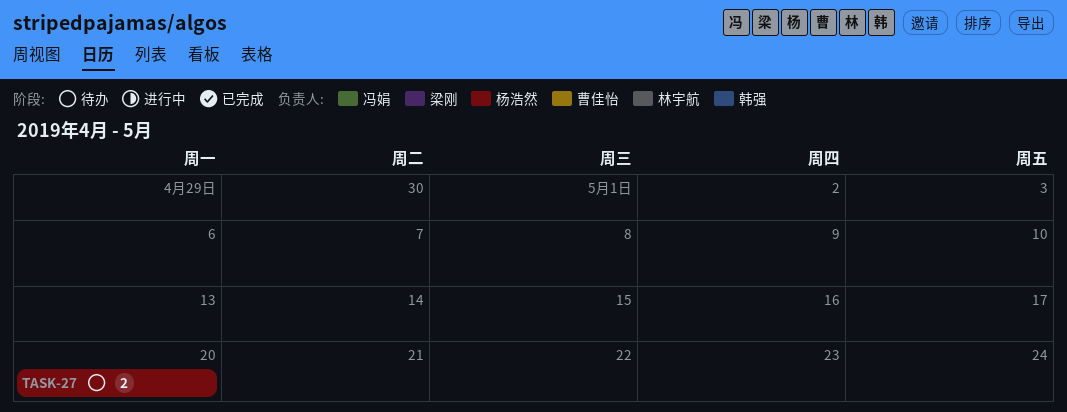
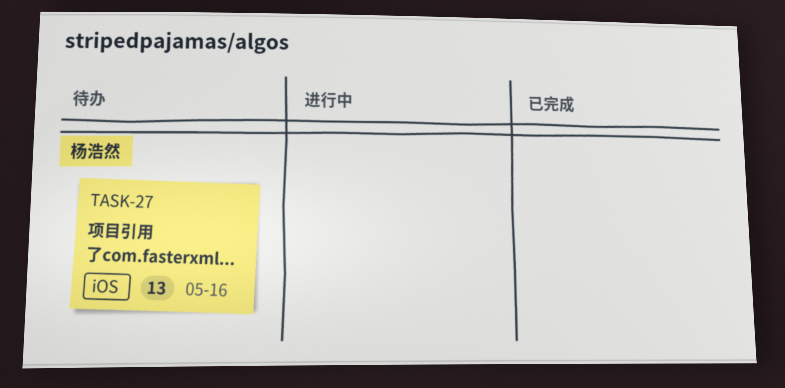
TASK-27, estimate: 2 -> 13
TASK-27, due: May 20 -> May 16

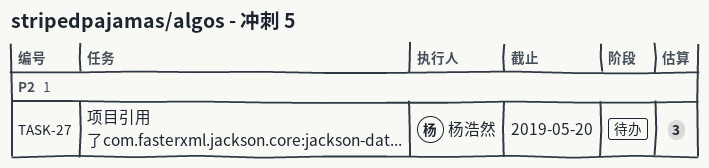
TASK-27, estimate: 13 -> 3
TASK-27, due: May 16 -> May 20

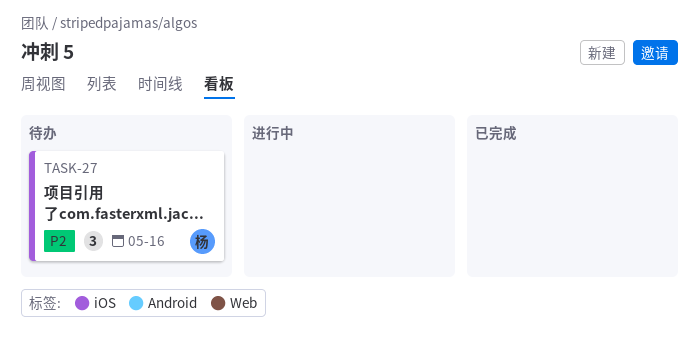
TASK-27, due: May 20 -> May 16

